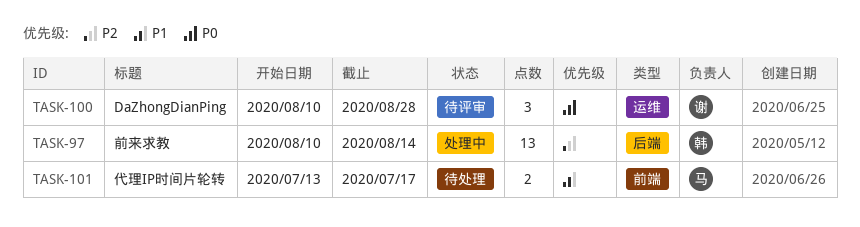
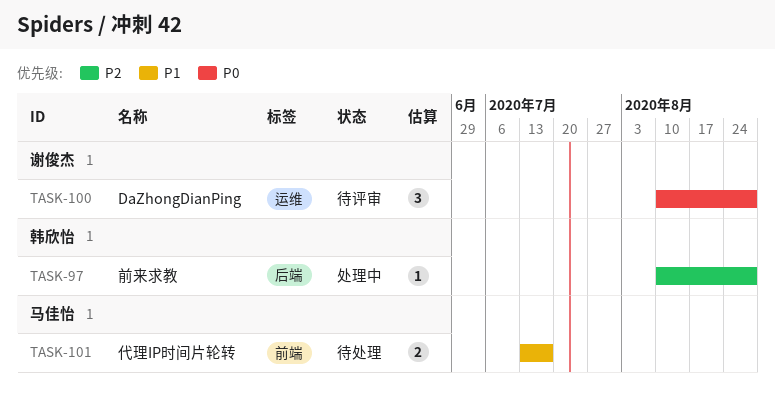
TASK-97, estimate: 13 -> 1
TASK-97, due: Aug 14 -> Aug 28

